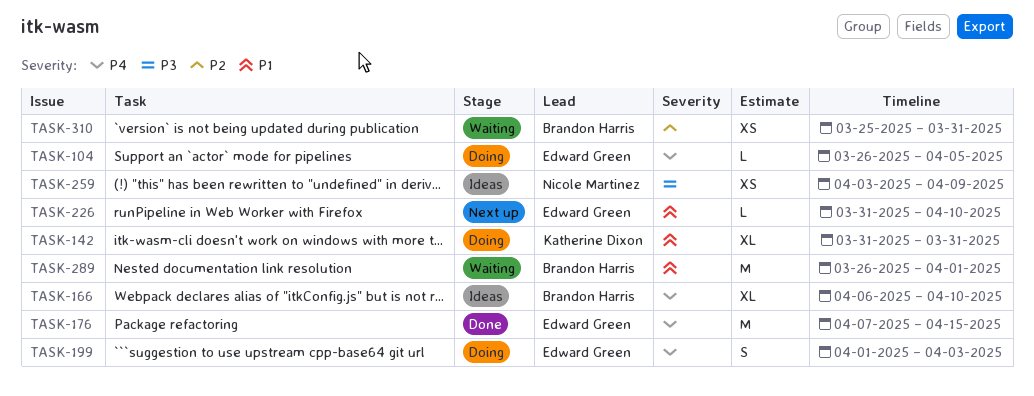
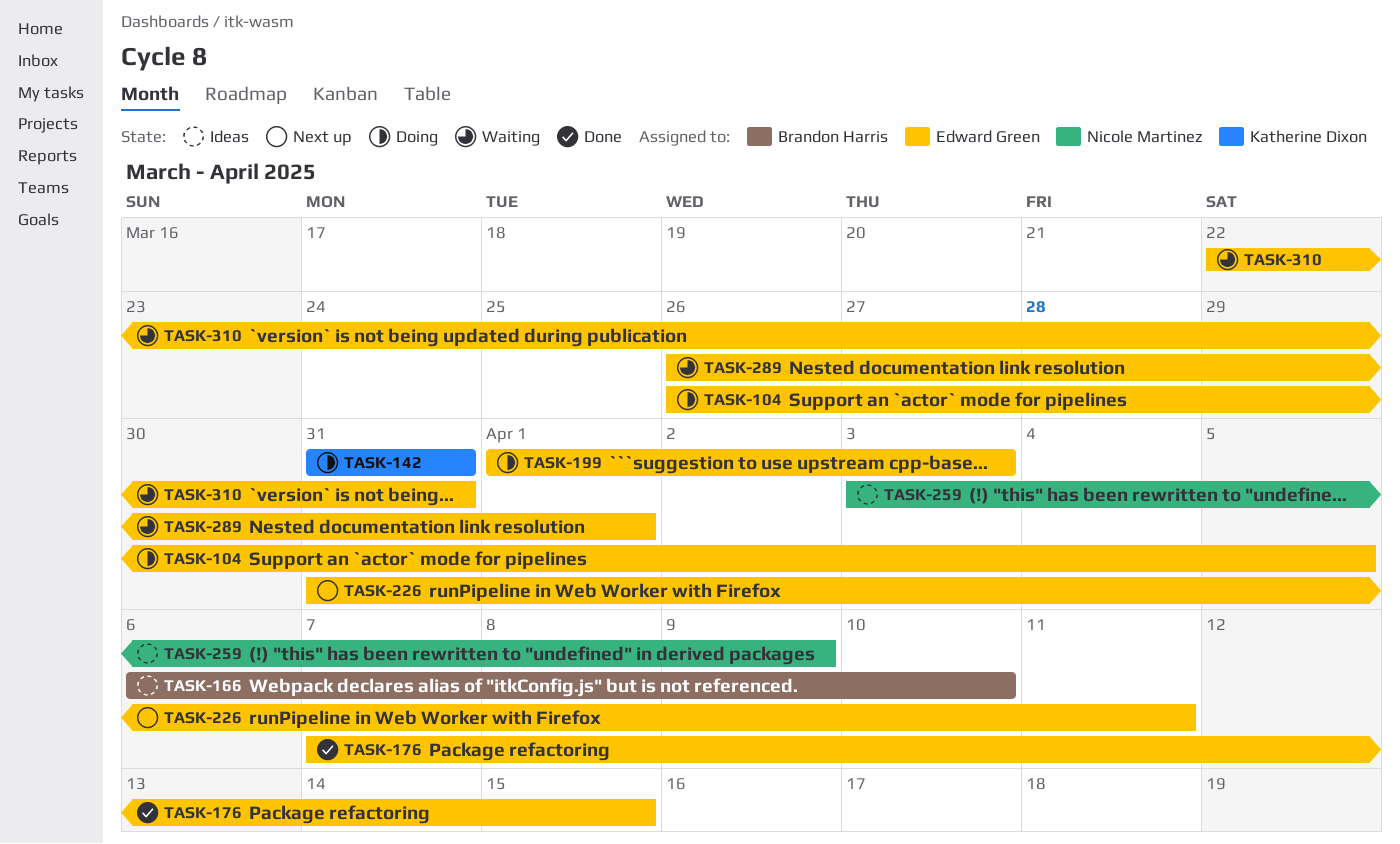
TASK-226, due: Apr 10 -> Apr 11
TASK-289, owner: Brandon Harris -> Edward Green
TASK-310, owner: Brandon Harris -> Edward Green
TASK-310, start: Mar 25 -> Mar 22

